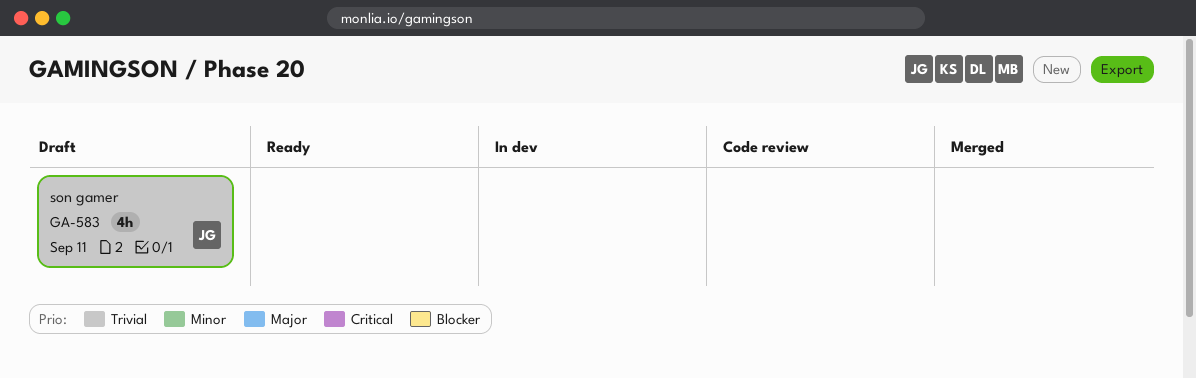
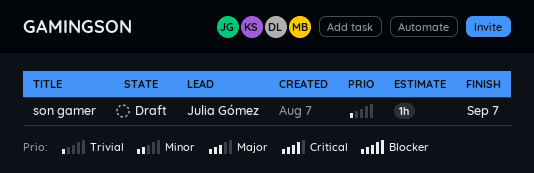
son gamer, estimate: 4h -> 1h
son gamer, due: Sep 11 -> Sep 7

